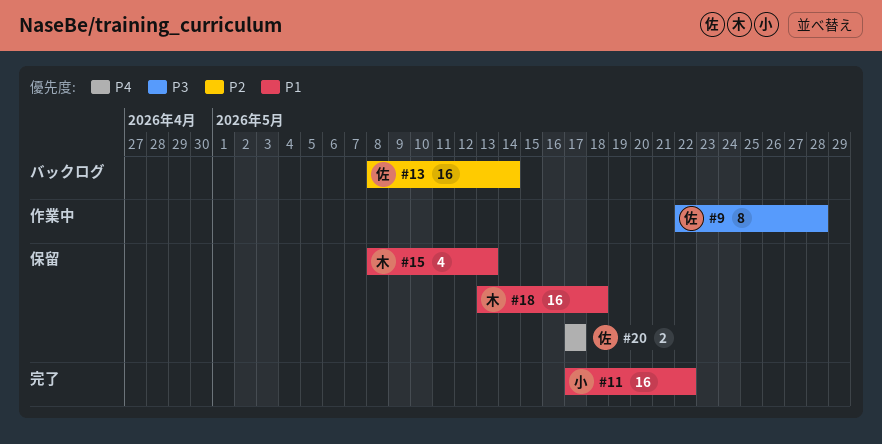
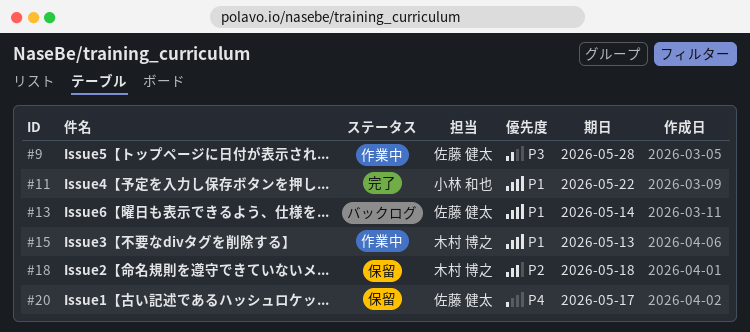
#13, priority: P2 -> P1
#15, status: 保留 -> 作業中
#18, priority: P1 -> P2

